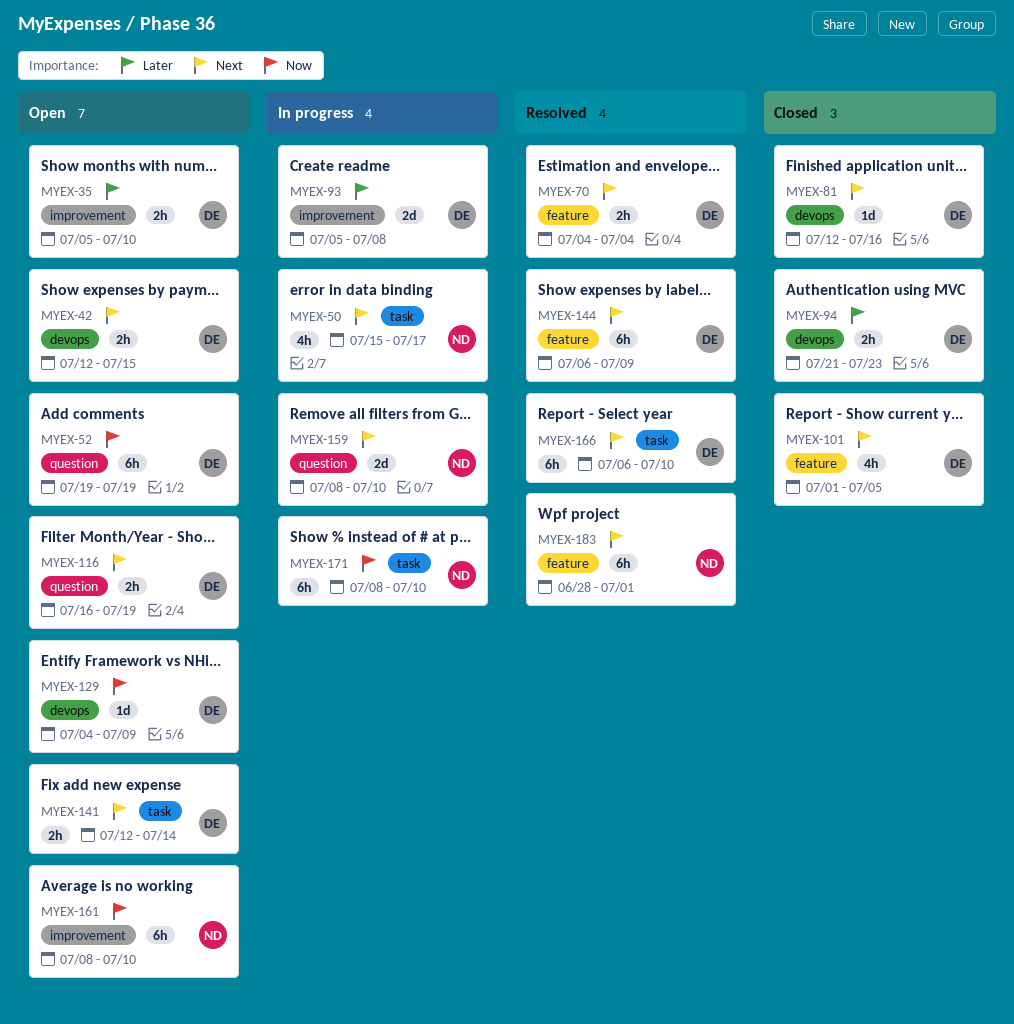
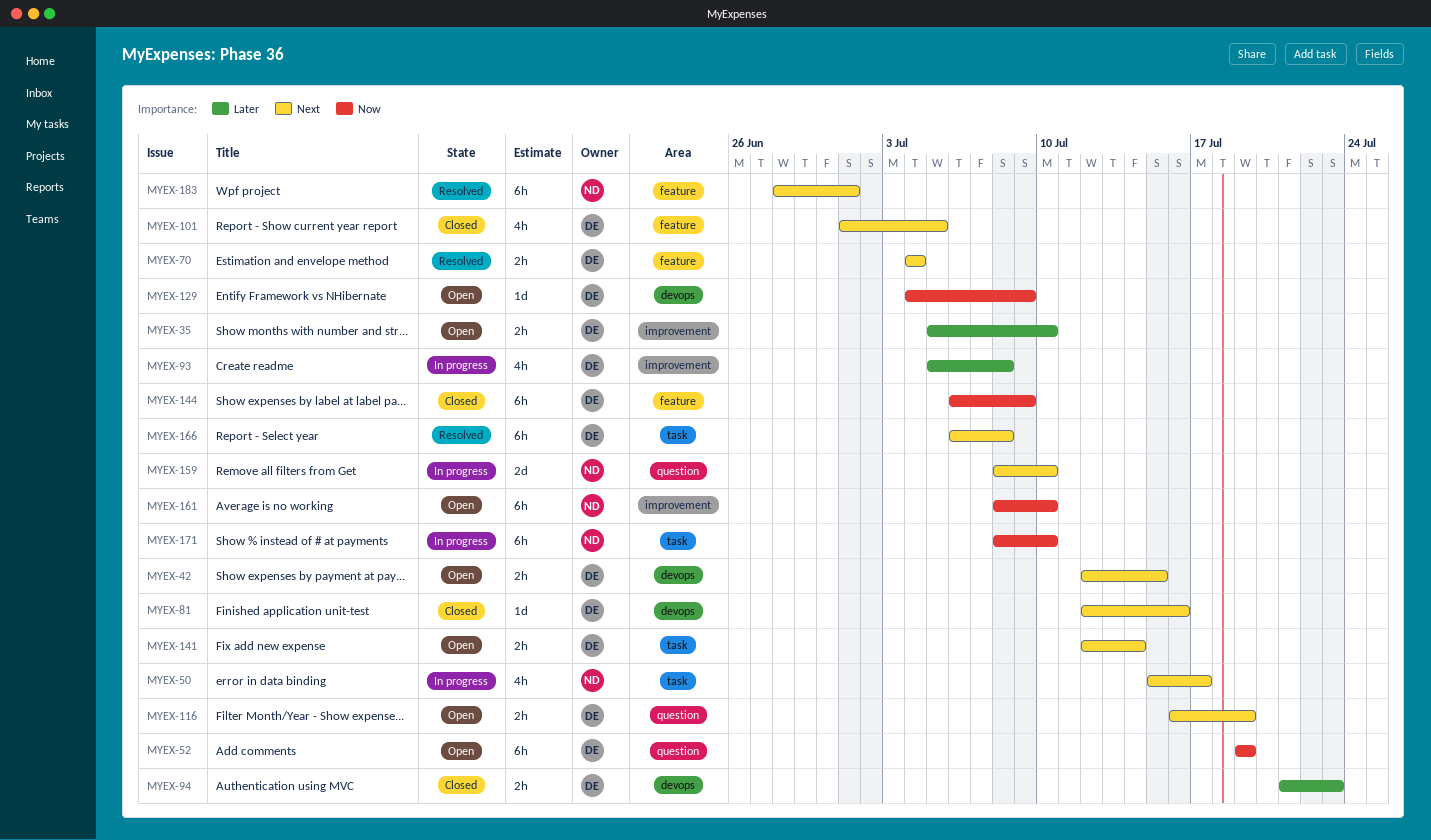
MYEX-93, estimate: 2d -> 4h
MYEX-144, status: Resolved -> Closed
MYEX-144, priority: Next -> Now
MYEX-166, due: Jul 10 -> Jul 8

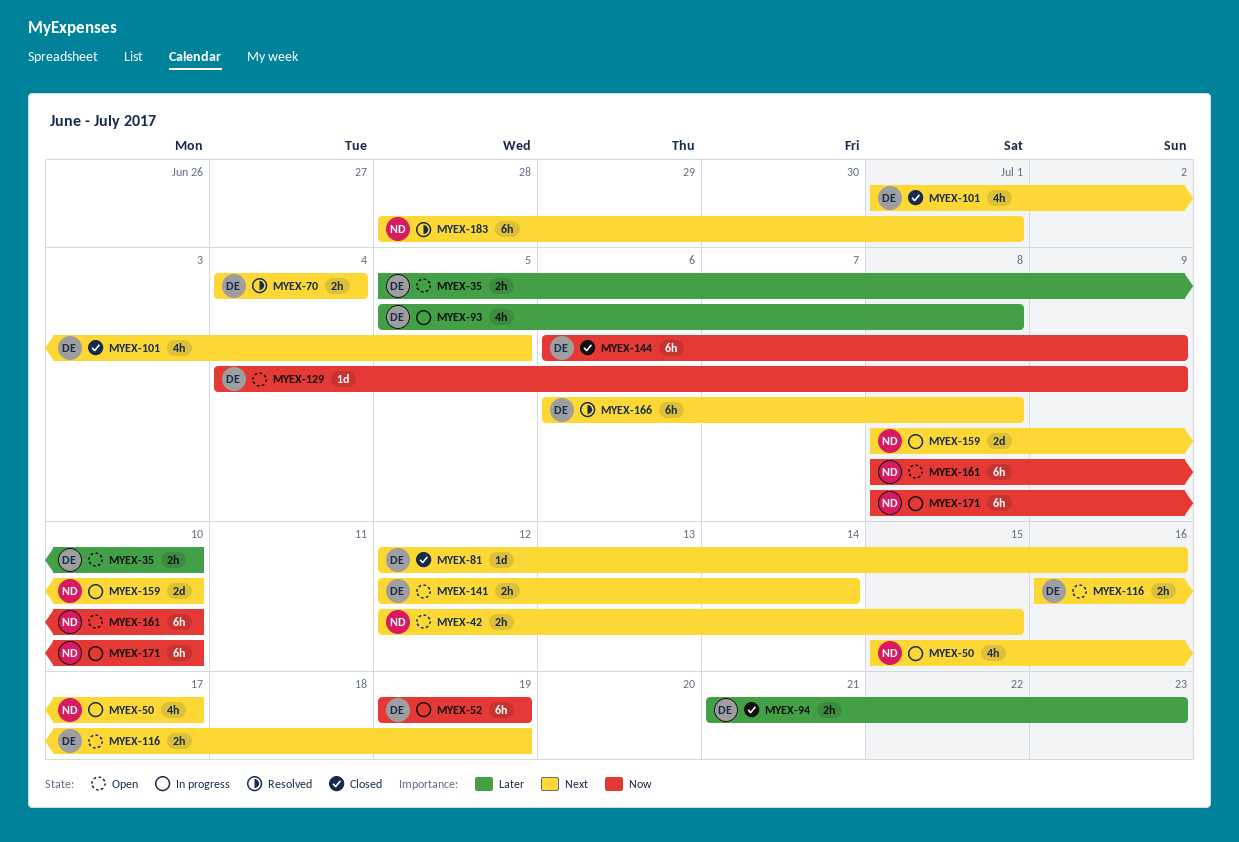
MYEX-42, owner: DE -> ND
MYEX-52, status: Open -> In progress

